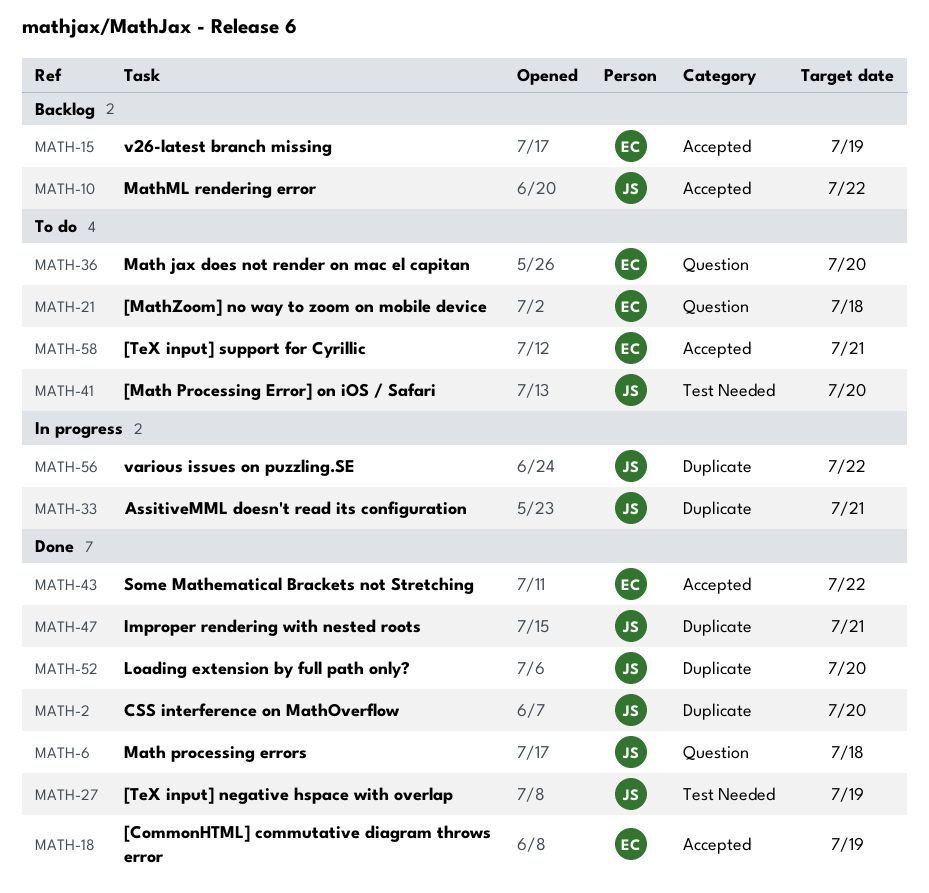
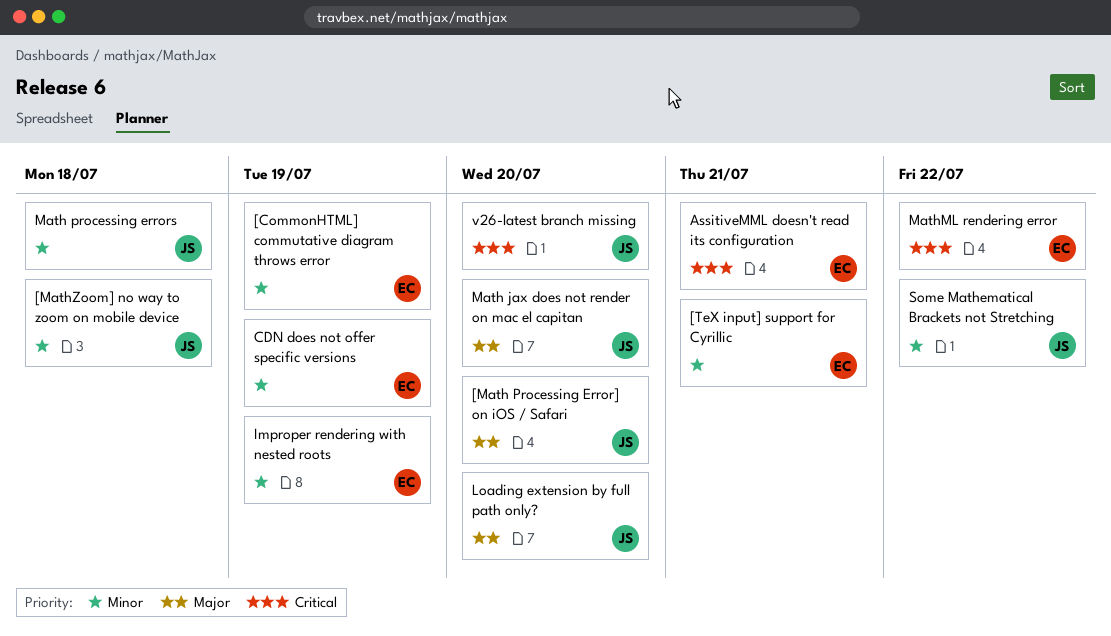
[MathZoom] no way to zoom on mobile device, owner: EC -> JS
[TeX input] negative hspace with overlap: present -> none
AssitiveMML doesn't read its configuration, owner: JS -> EC
CDN does not offer specific versions: none -> present
CSS interference on MathOverflow: present -> none
Improper rendering with nested roots, owner: JS -> EC
Improper rendering with nested roots, due: Jul 21 -> Jul 19
Math jax does not render on mac el capitan, owner: EC -> JS
MathML rendering error, owner: JS -> EC
Some Mathematical Brackets not Stretching, owner: EC -> JS
v26-latest branch missing, owner: EC -> JS
v26-latest branch missing, due: Jul 19 -> Jul 20
various issues on puzzling.SE: present -> none

